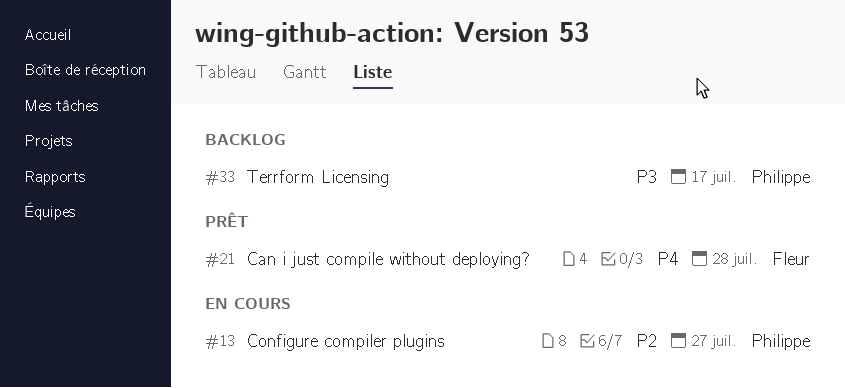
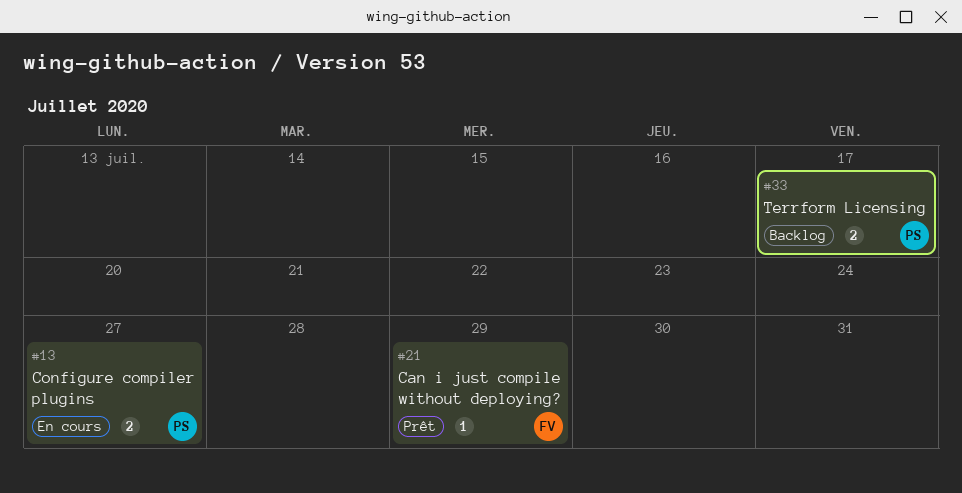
#21, due: Jul 28 -> Jul 29

